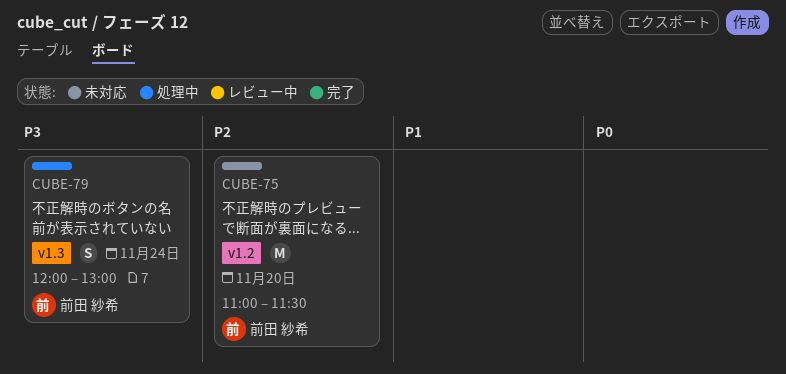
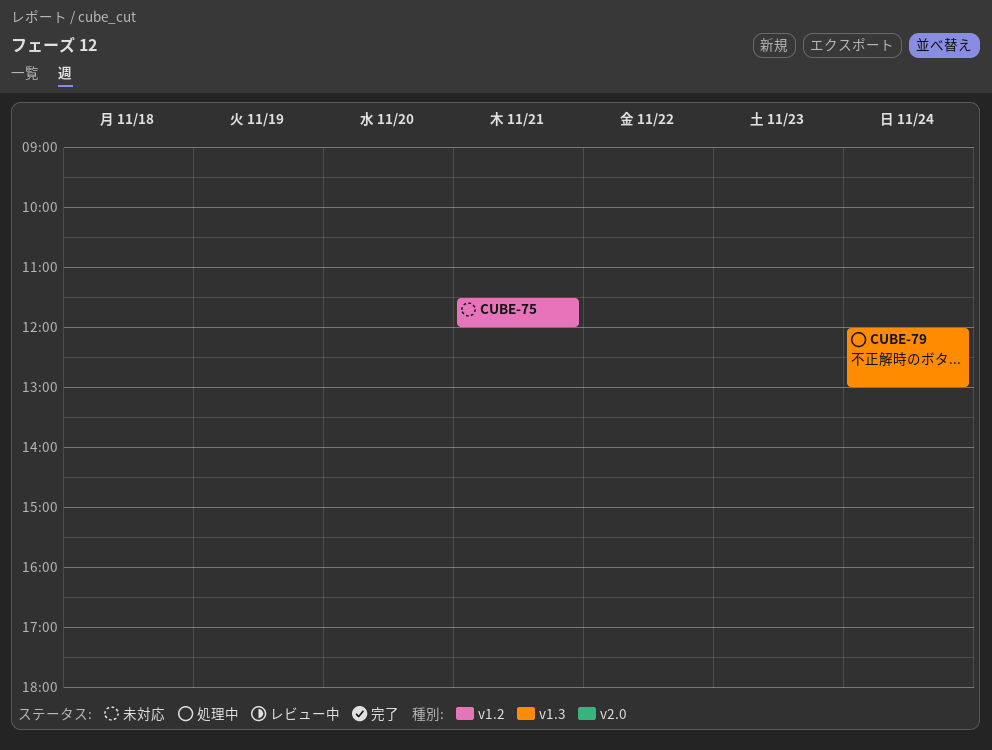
CUBE-75, day: Nov 20 -> Nov 21
CUBE-75, begins: 11:00 -> 11:30
CUBE-75, ends: 11:30 -> 12:00

